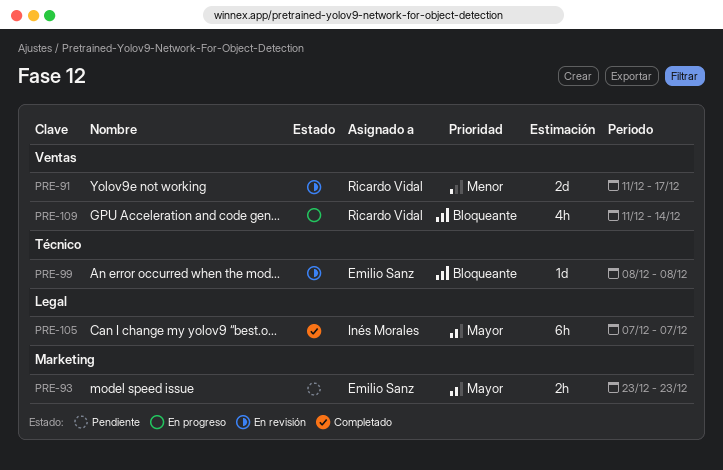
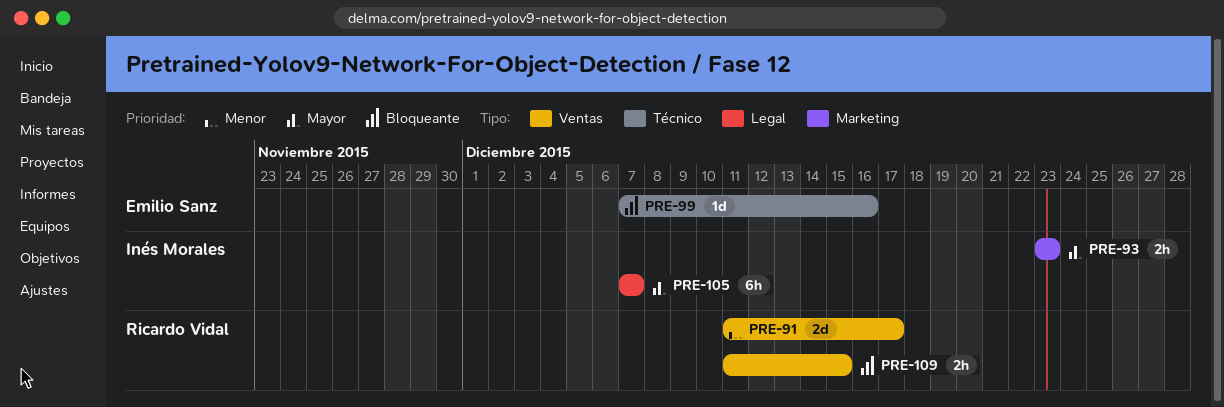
PRE-93, owner: Emilio Sanz -> Inés Morales
PRE-99, start: Dec 8 -> Dec 7
PRE-99, due: Dec 8 -> Dec 16
PRE-109, estimate: 4h -> 2h
PRE-109, due: Dec 14 -> Dec 15

